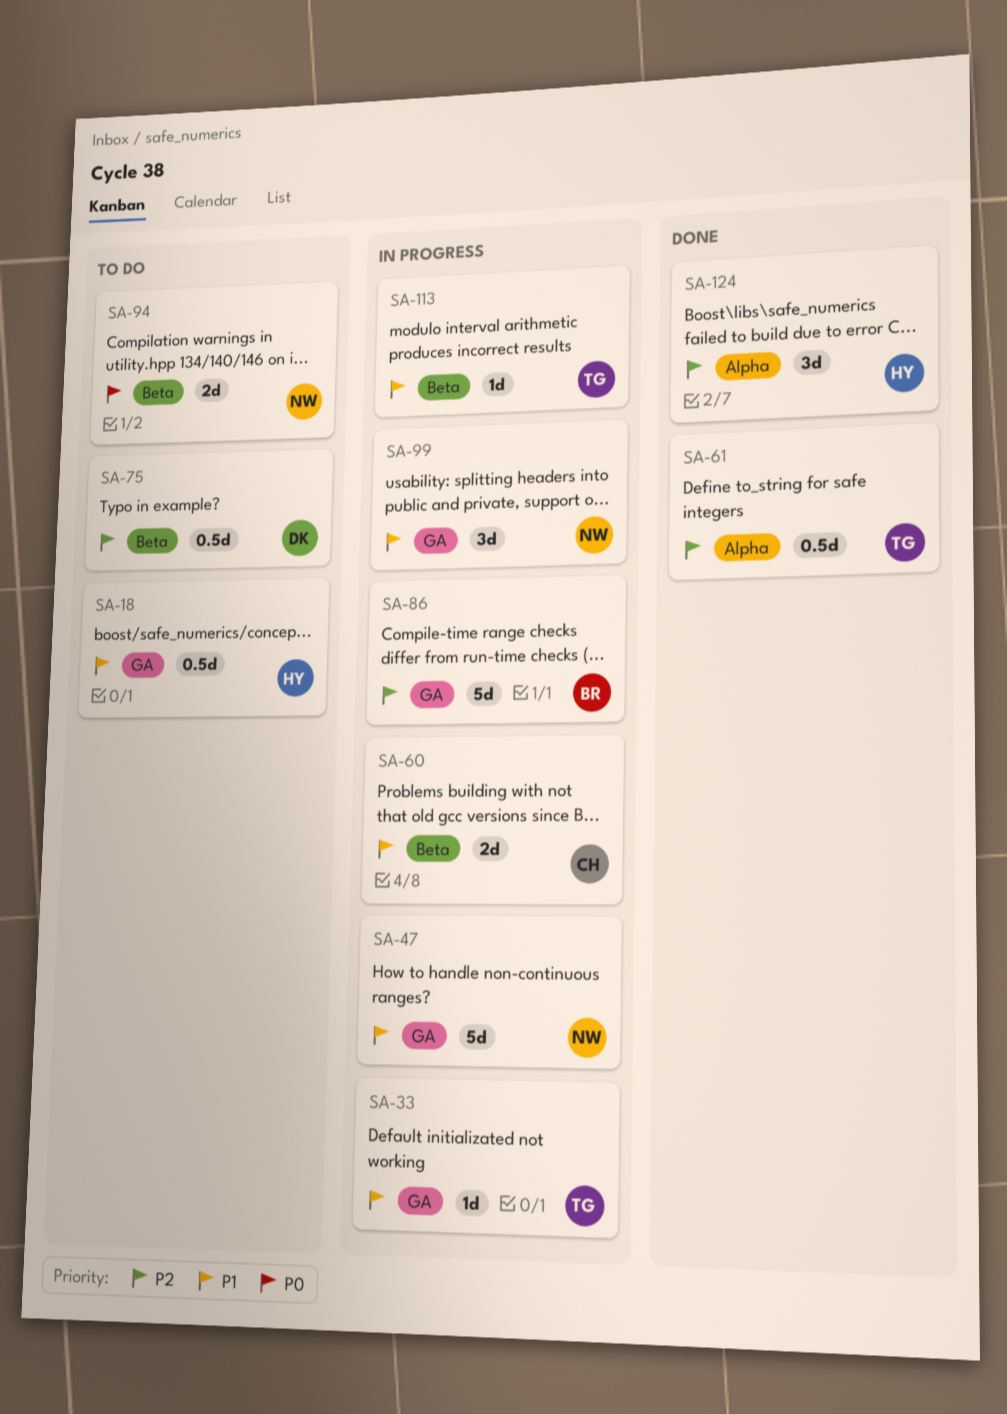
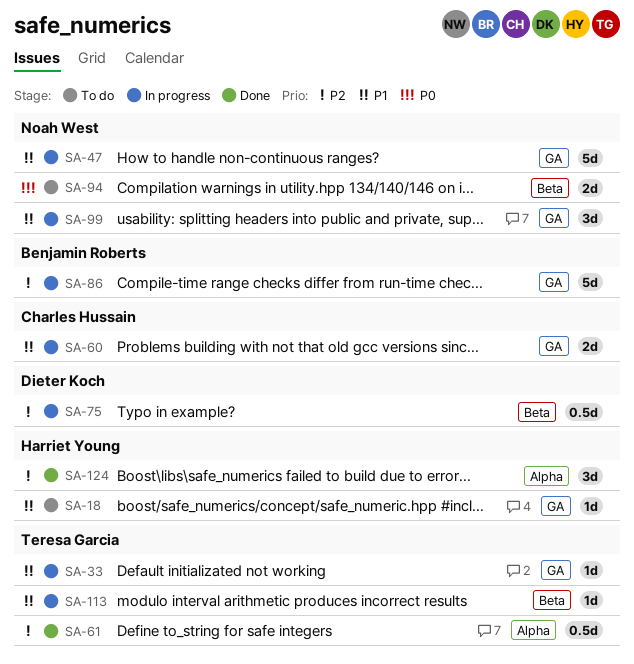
SA-18, estimate: 0.5d -> 1d
SA-60, label: Beta -> GA
SA-75, status: To do -> In progress

